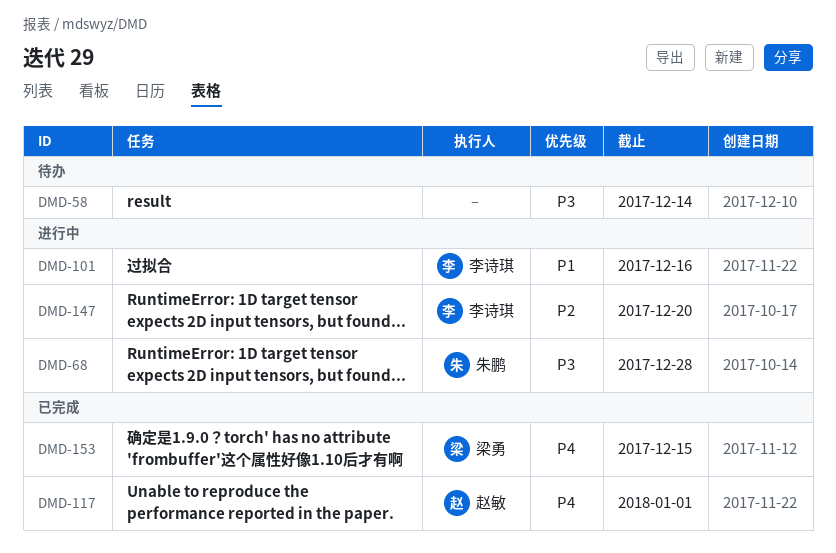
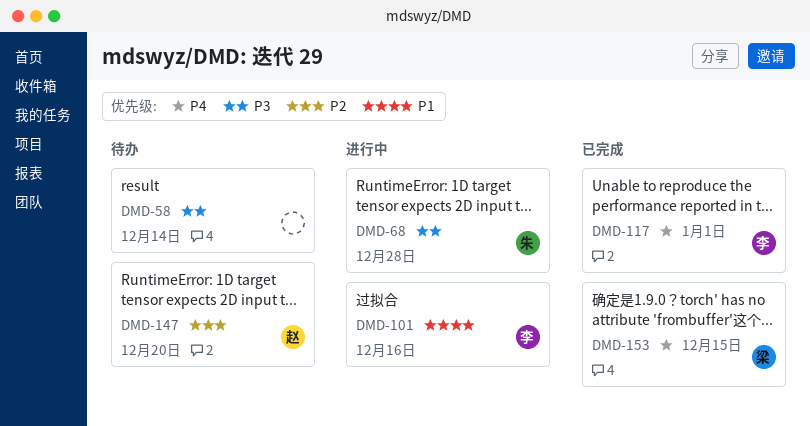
DMD-117, owner: 赵敏 -> 李诗琪
DMD-147, status: 进行中 -> 待办
DMD-147, owner: 李诗琪 -> 赵敏

